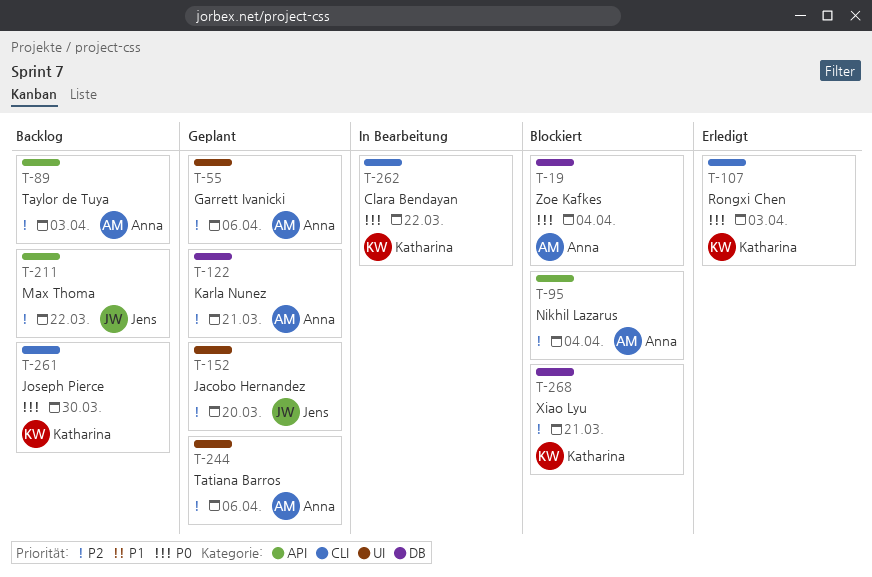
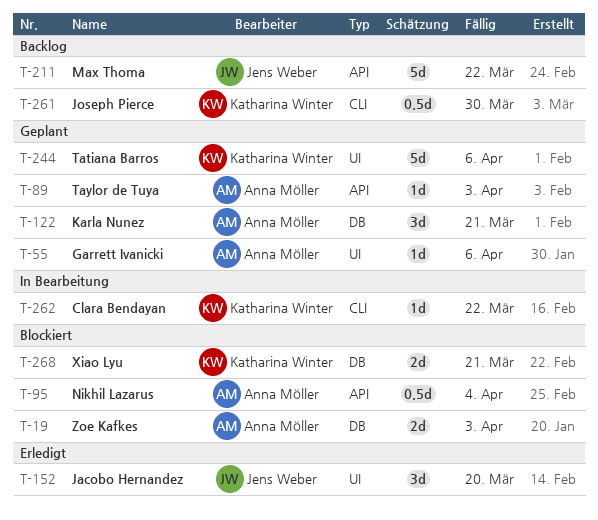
T-19, due: Apr 4 -> Apr 3
T-89, status: Backlog -> Geplant
T-107: present -> none
T-152, status: Geplant -> Erledigt
T-244, owner: Anna Möller -> Katharina Winter

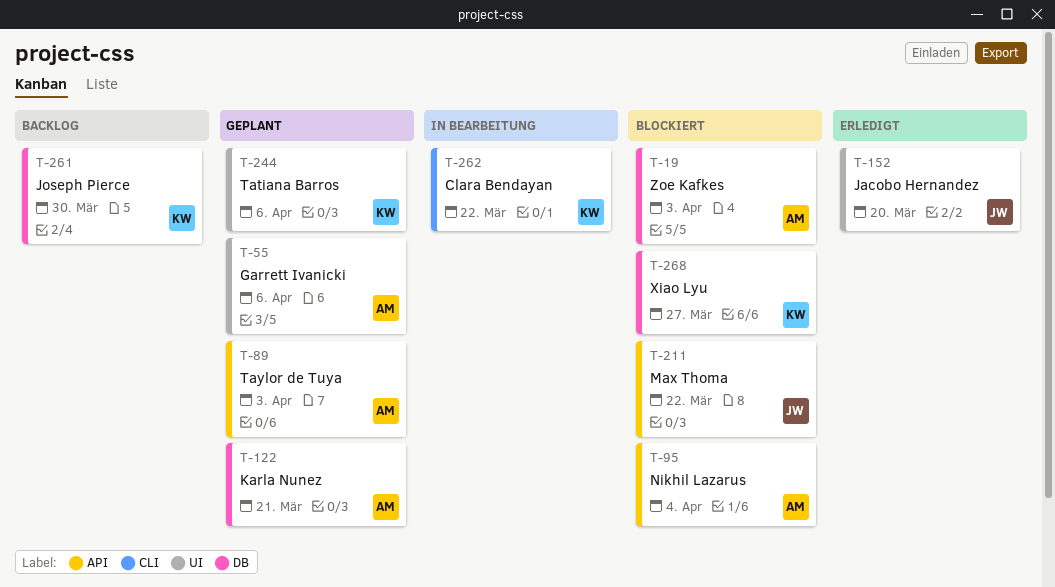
T-211, status: Backlog -> Blockiert
T-261, label: CLI -> DB
T-268, due: Mar 21 -> Mar 27

